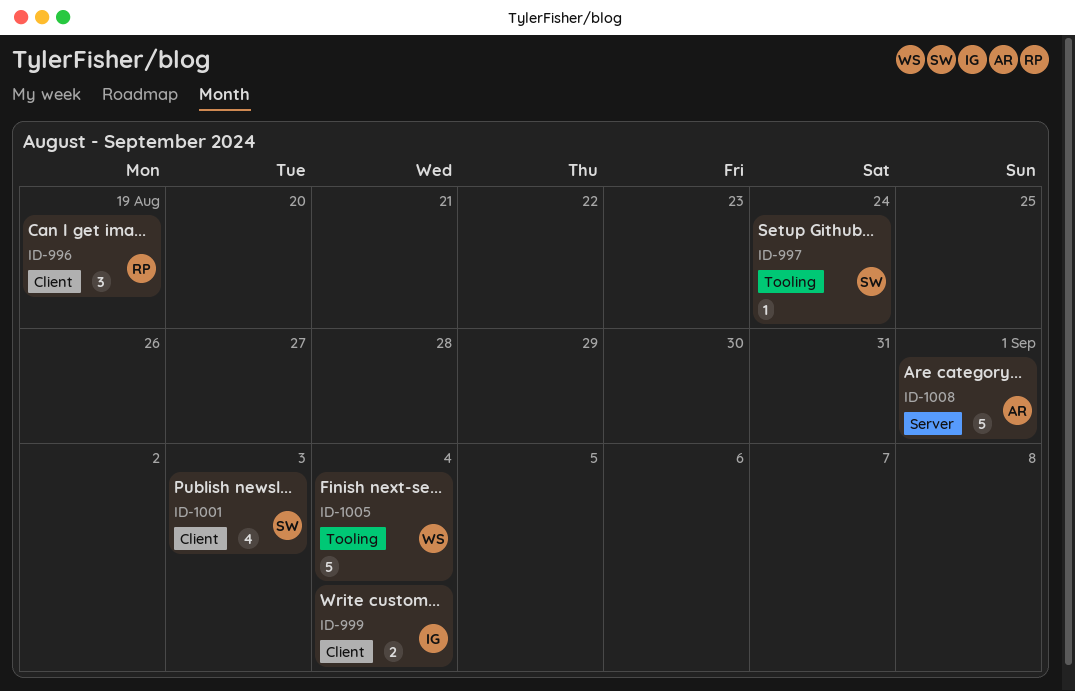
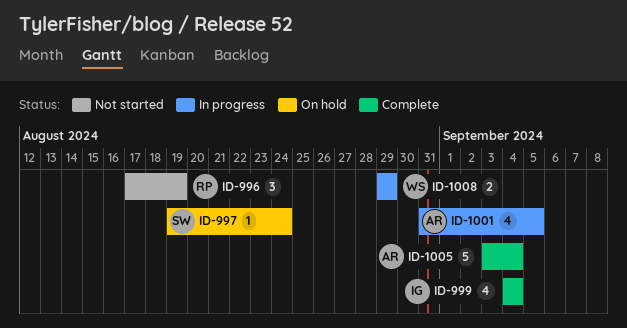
ID-999, estimate: 2 -> 4
ID-1001, owner: SW -> AR
ID-1001, due: Sep 3 -> Sep 5
ID-1005, owner: WS -> AR
ID-1008, owner: AR -> WS
ID-1008, estimate: 5 -> 2
ID-1008, due: Sep 1 -> Aug 29

